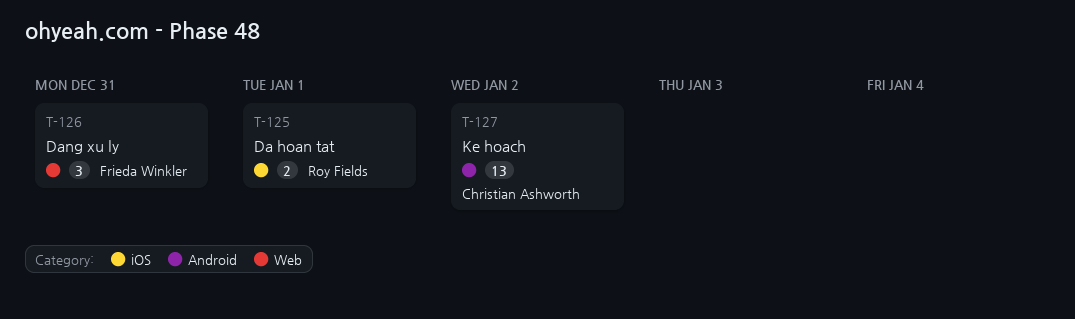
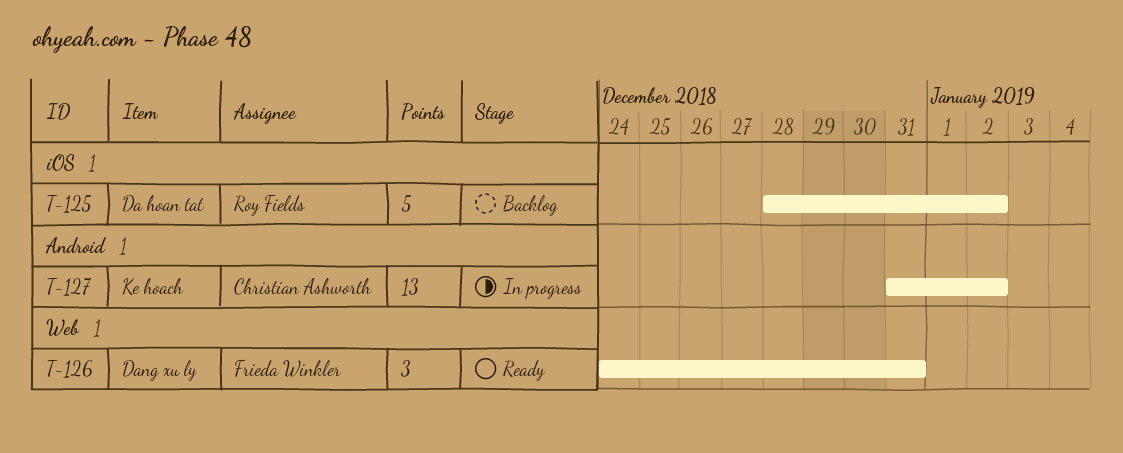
T-125, estimate: 2 -> 5
T-125, due: Jan 1 -> Jan 2

